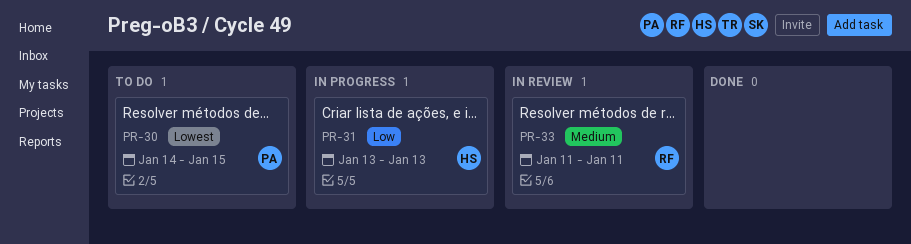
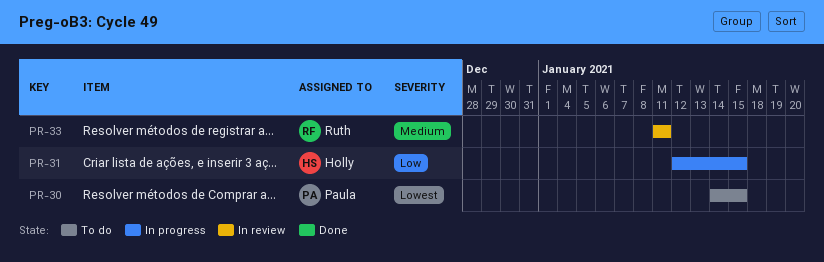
PR-31, start: Jan 13 -> Jan 12
PR-31, due: Jan 13 -> Jan 15

